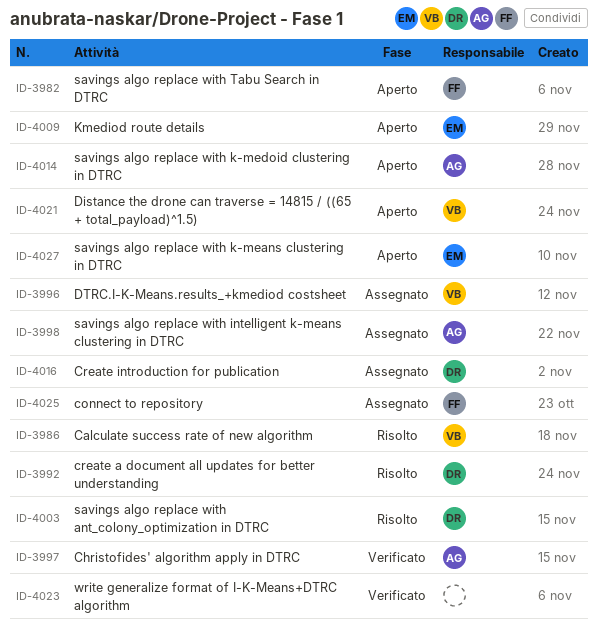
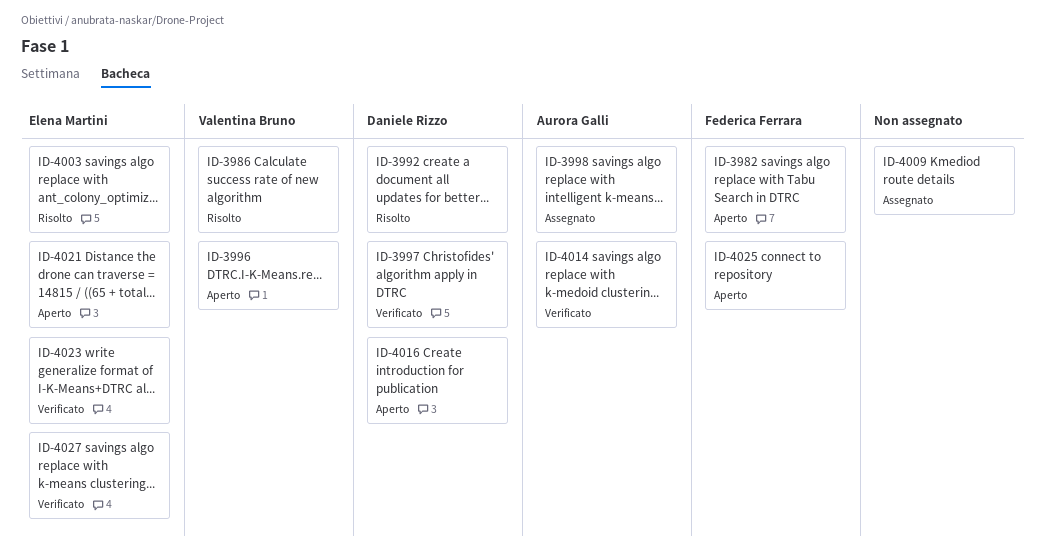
ID-3996, status: Assegnato -> Aperto
ID-3997, owner: Aurora Galli -> Daniele Rizzo
ID-4003, owner: Daniele Rizzo -> Elena Martini
ID-4009, status: Aperto -> Assegnato
ID-4009, owner: Elena Martini -> none
ID-4014, status: Aperto -> Verificato
ID-4016, status: Assegnato -> Aperto
ID-4021, owner: Valentina Bruno -> Elena Martini
ID-4023, owner: none -> Elena Martini
ID-4025, status: Assegnato -> Aperto
ID-4027, status: Aperto -> Verificato

